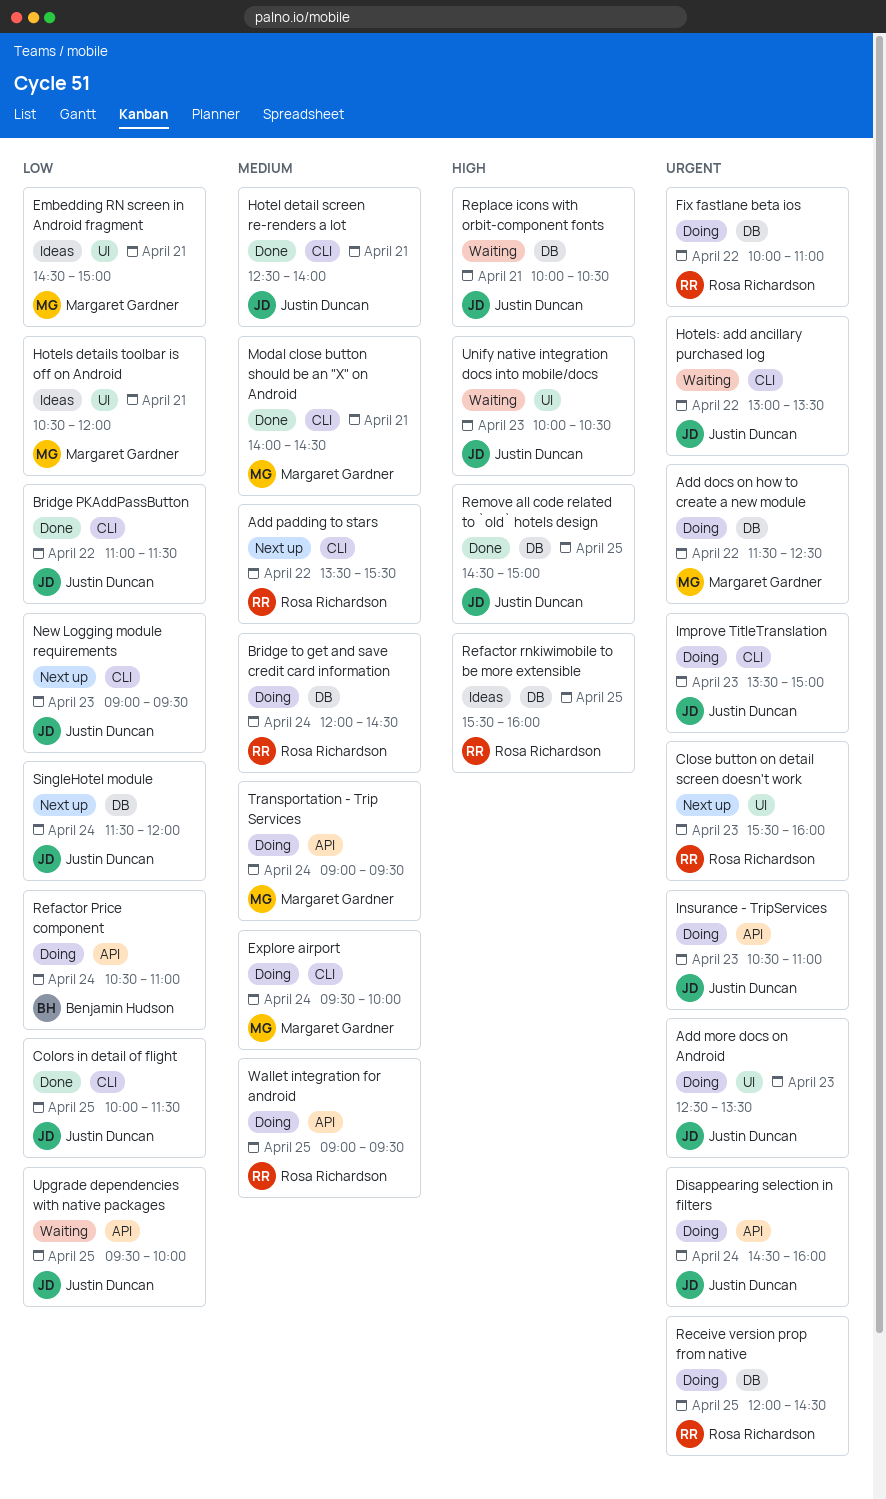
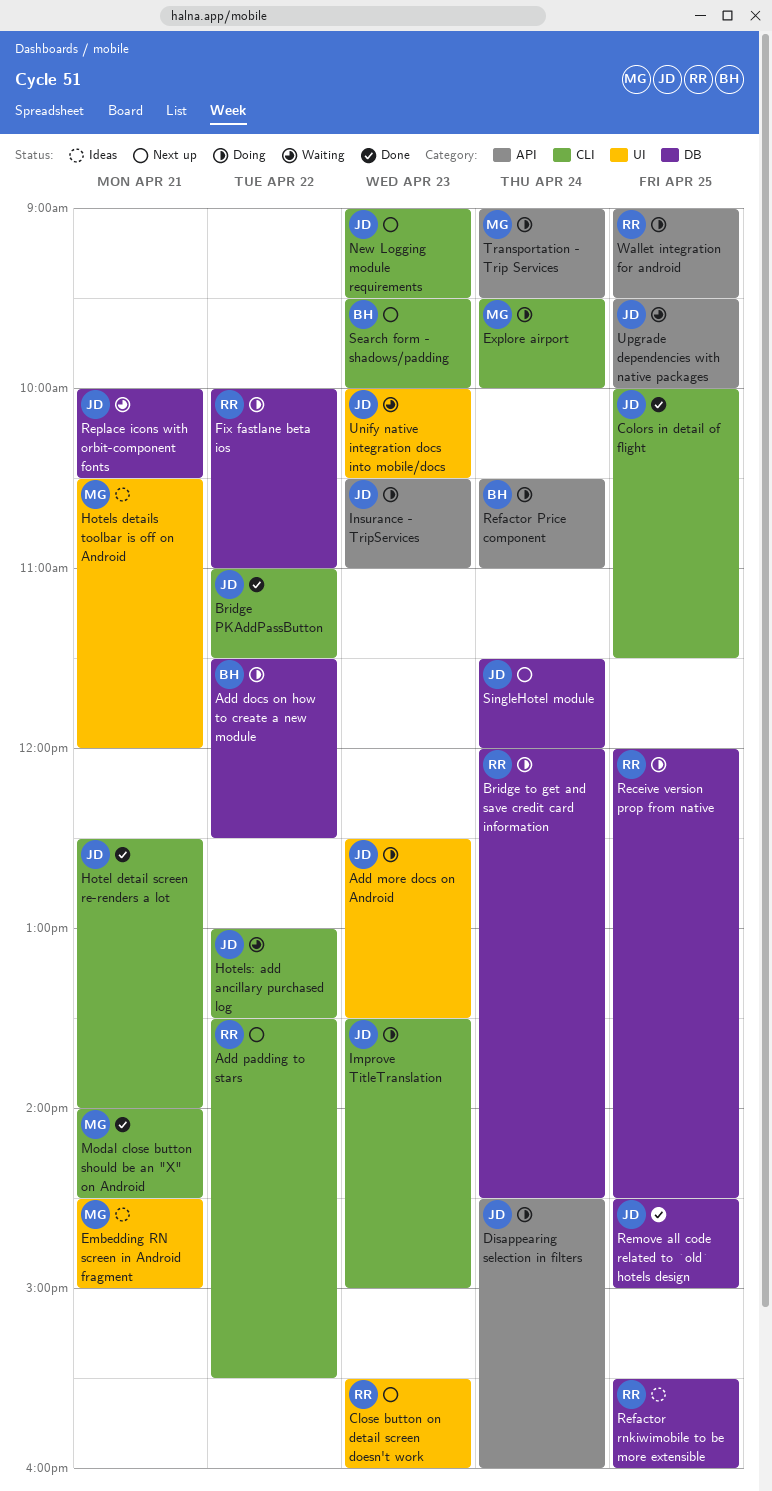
Add docs on how to create a new module, owner: Margaret Gardner -> Benjamin Hudson
Search form - shadows/padding: none -> present

